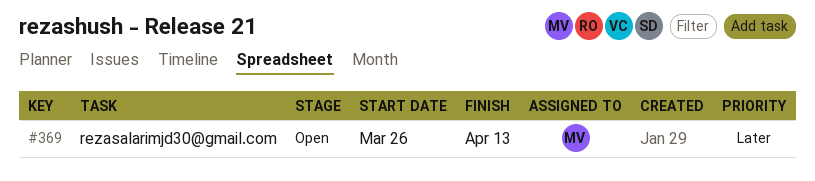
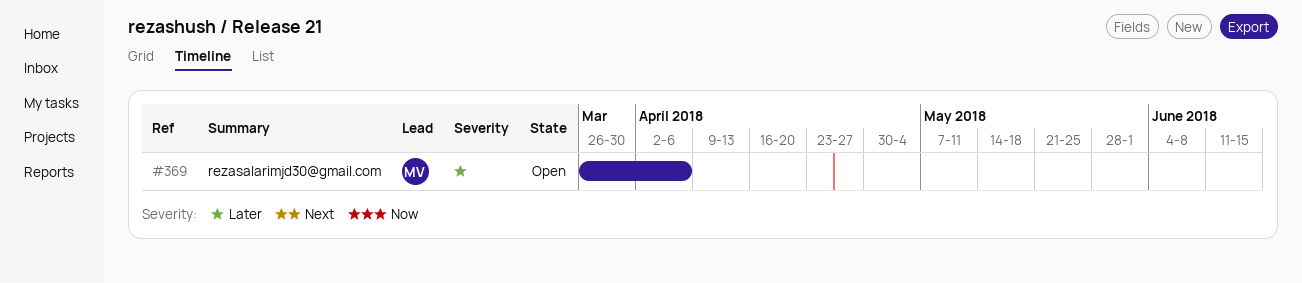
#369, due: Apr 13 -> Apr 6

